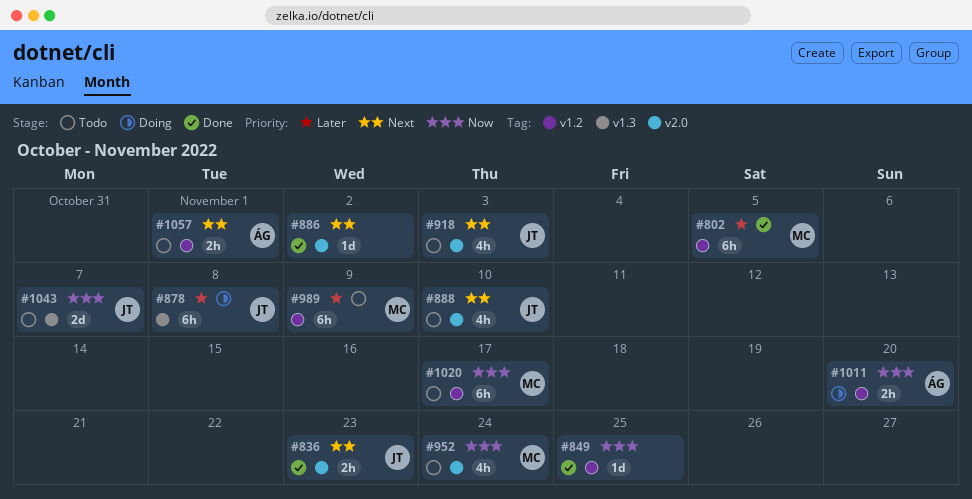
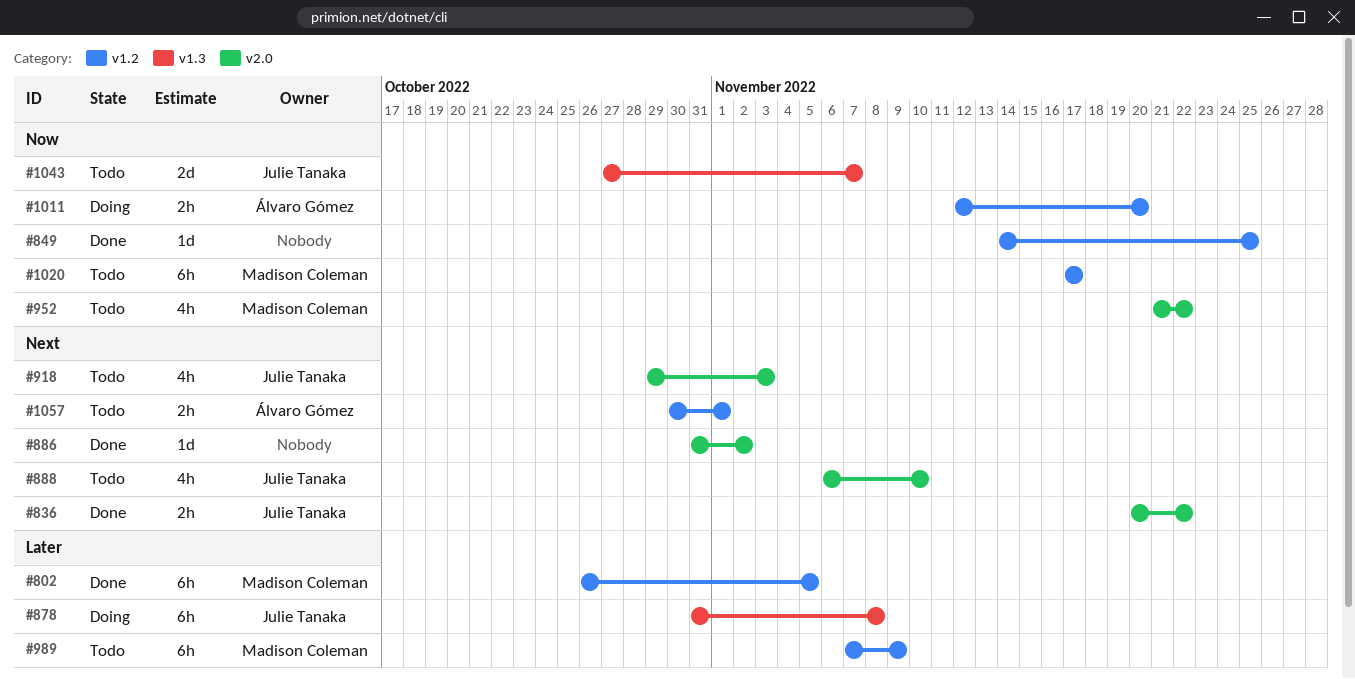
#836, due: Nov 23 -> Nov 22
#952, due: Nov 24 -> Nov 22

